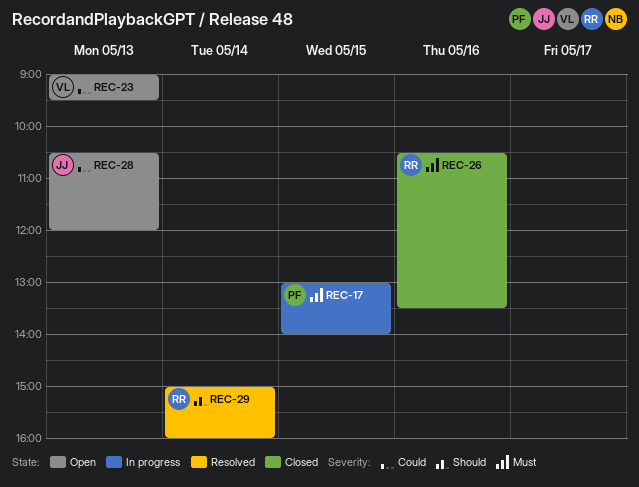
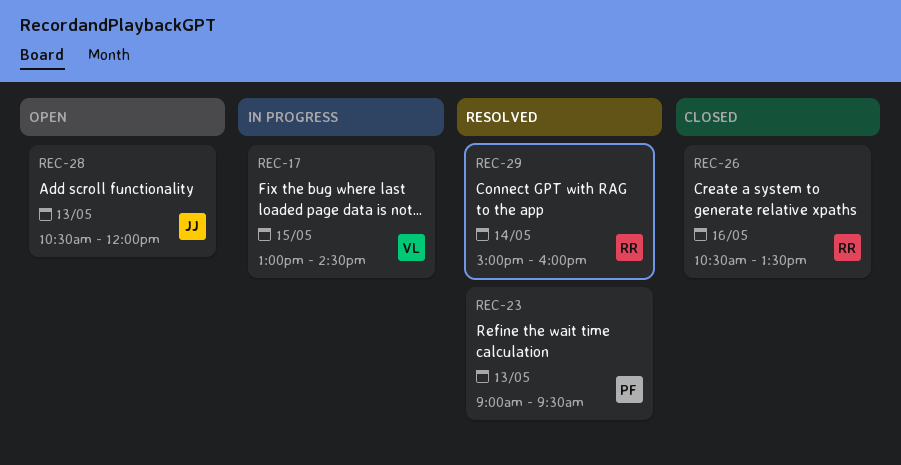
REC-17, owner: PF -> VL
REC-17, ends: 14:00 -> 14:30
REC-23, status: Open -> Resolved
REC-23, owner: VL -> PF

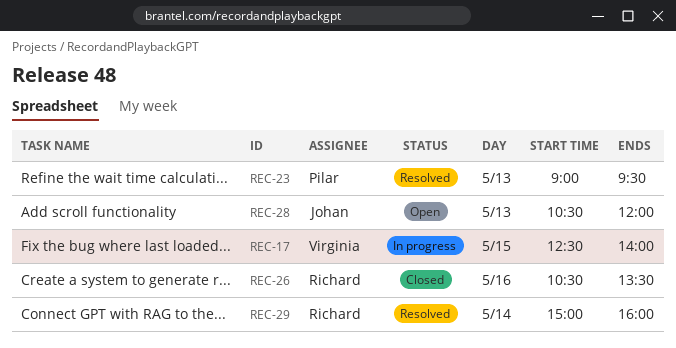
REC-17, begins: 13:00 -> 12:30
REC-17, ends: 14:30 -> 14:00

